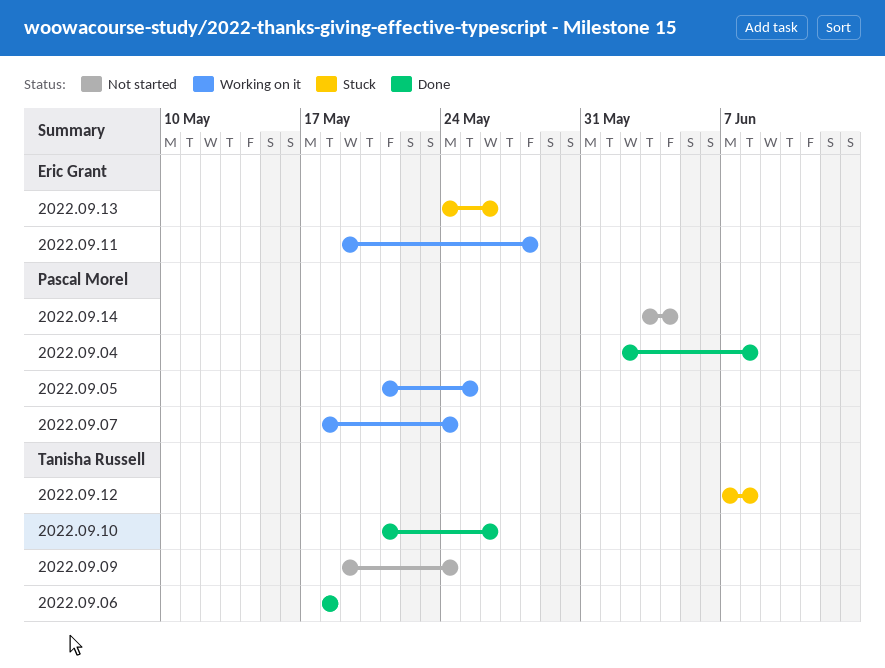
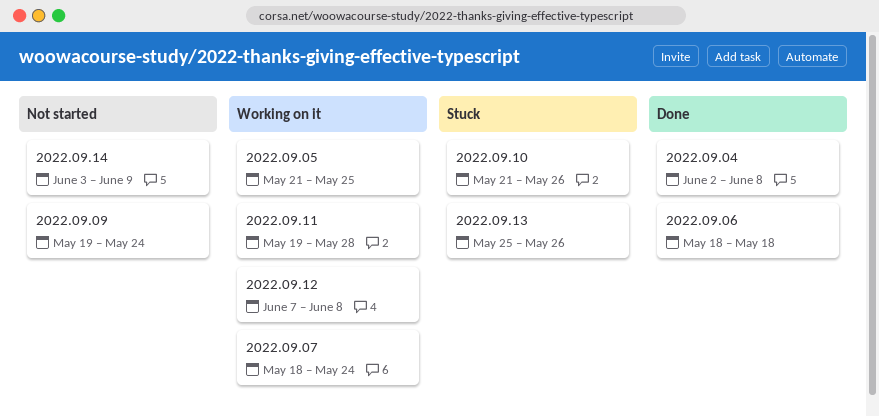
2022.09.10, status: Done -> Stuck
2022.09.12, status: Stuck -> Working on it
2022.09.13, start: May 24 -> May 25
2022.09.14, due: Jun 4 -> Jun 9

